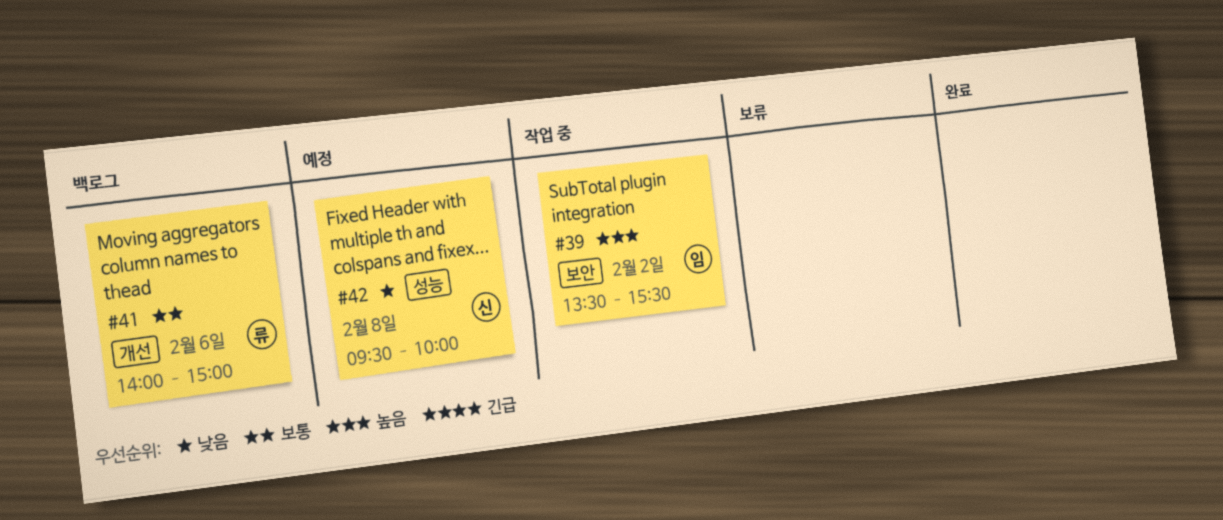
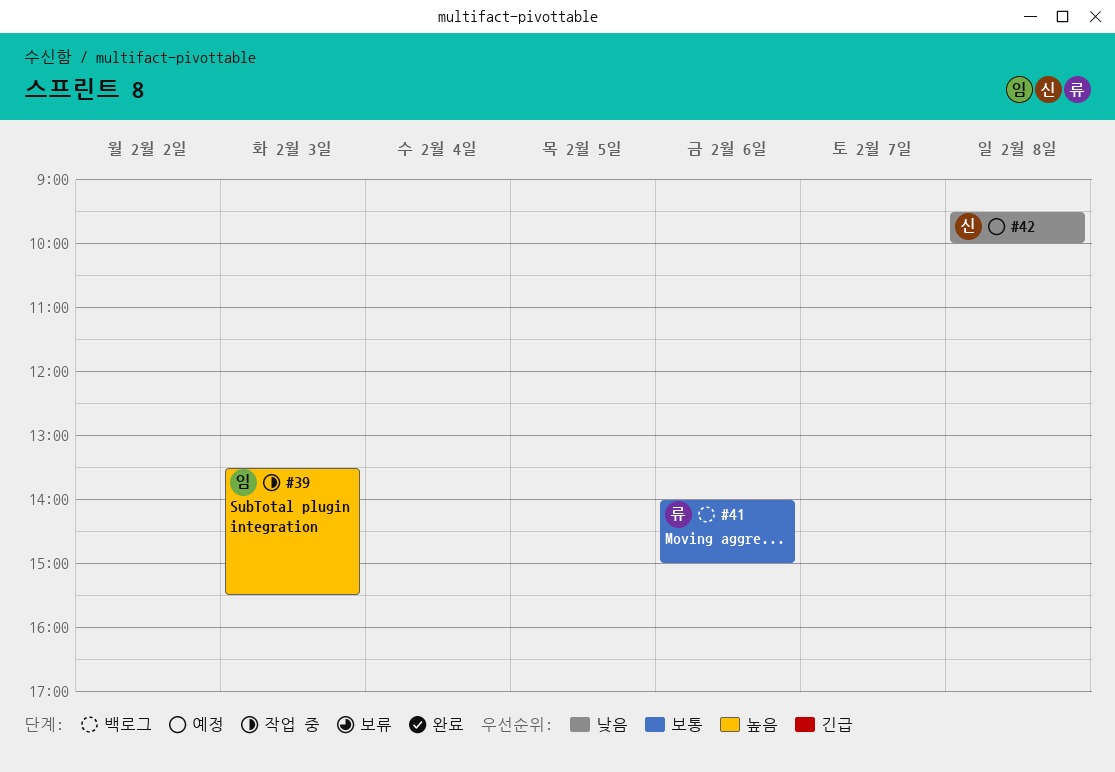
#39, day: Feb 2 -> Feb 3

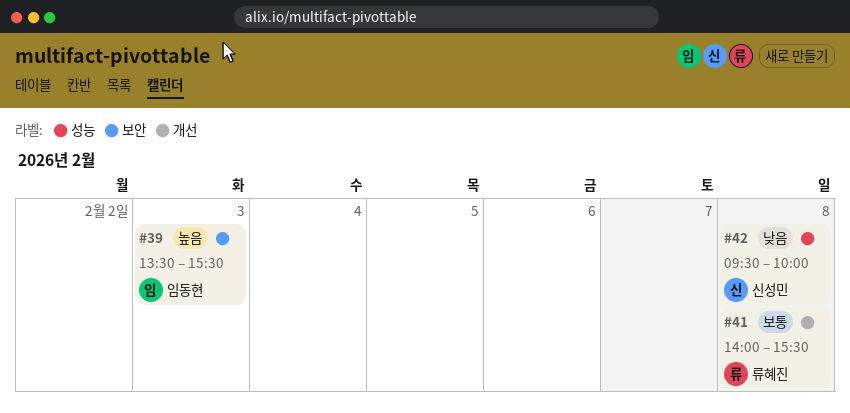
#41, day: Feb 6 -> Feb 8
#41, ends: 15:00 -> 15:30

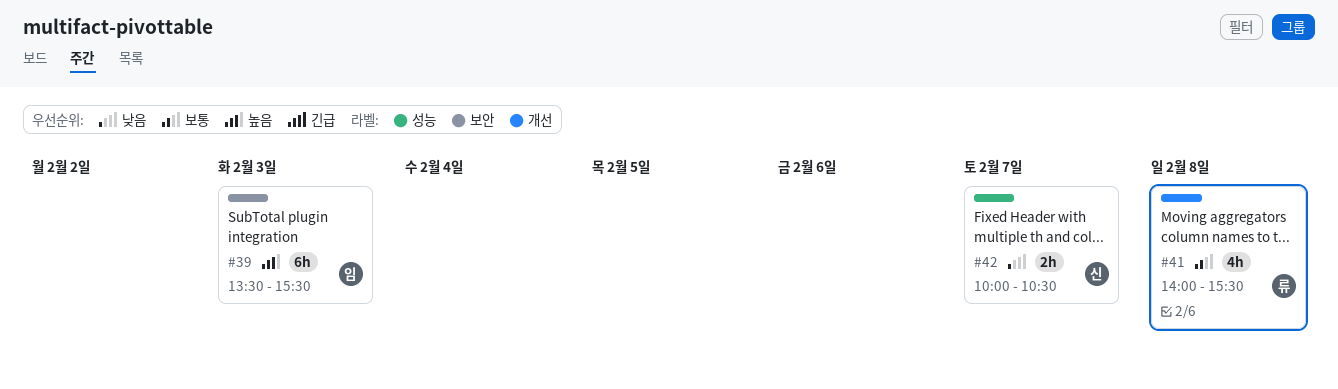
#42, day: Feb 8 -> Feb 7
#42, begins: 09:30 -> 10:00
#42, ends: 10:00 -> 10:30

